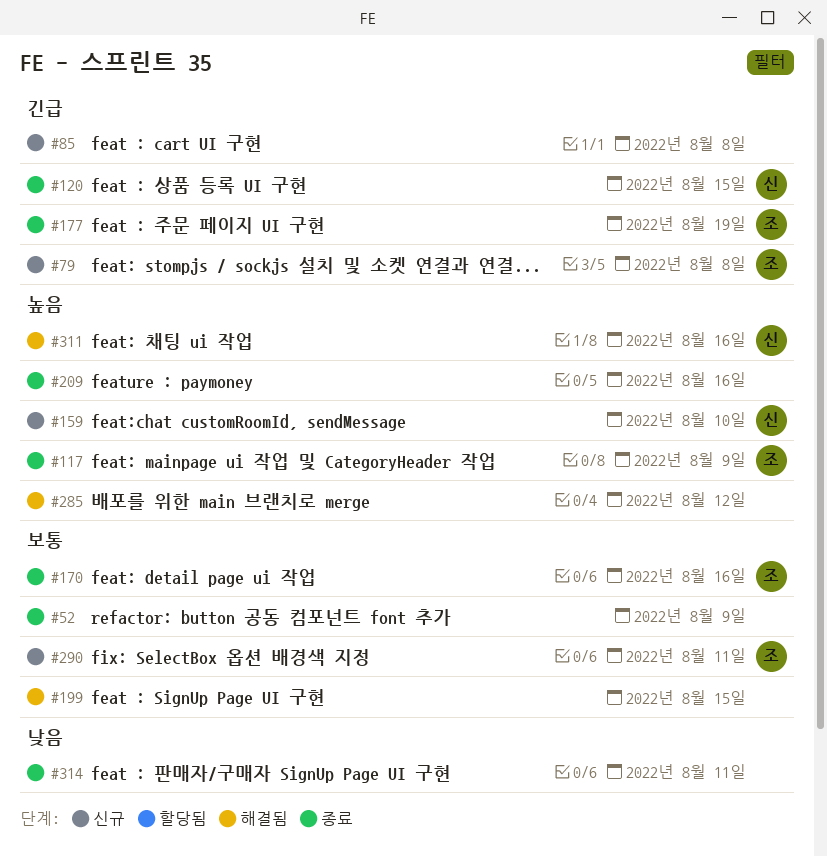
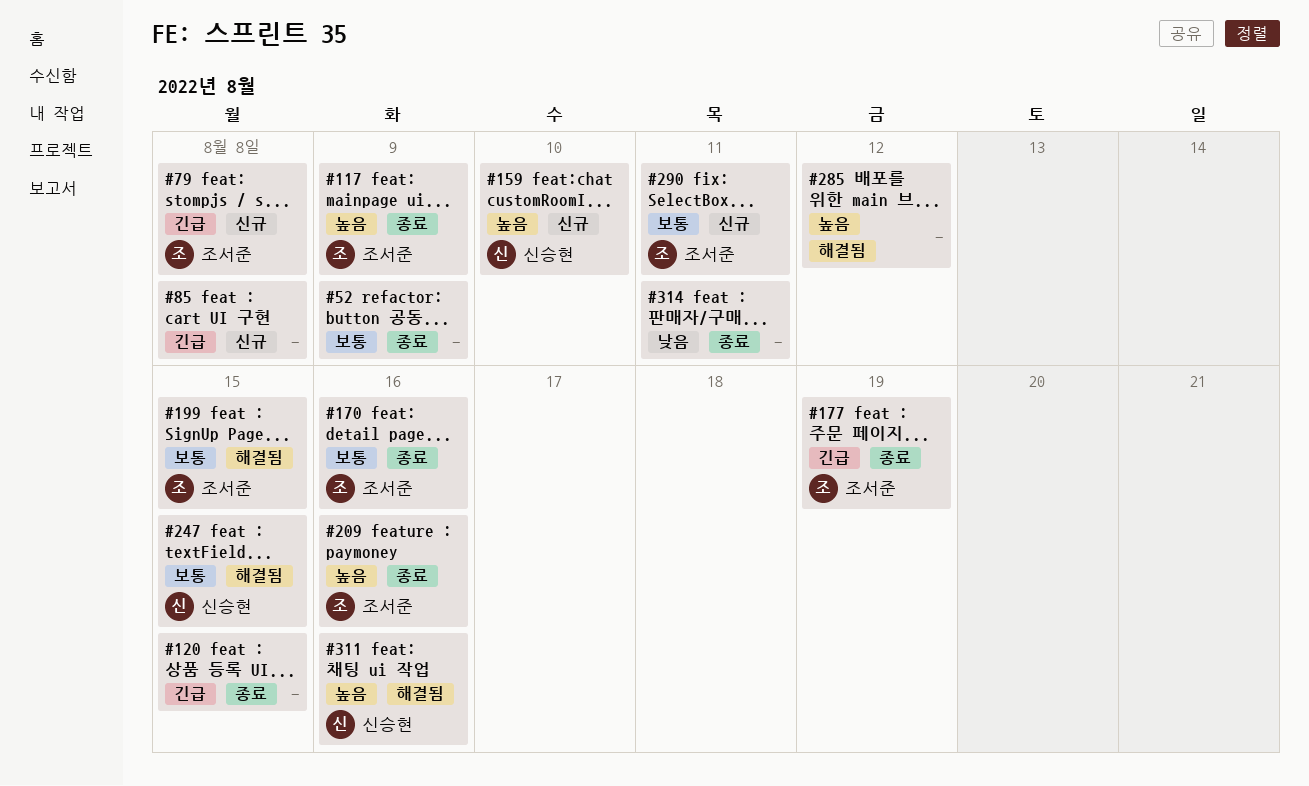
#120, owner: 신승현 -> none
#199, owner: none -> 조서준
#209, owner: none -> 조서준
#247: none -> present

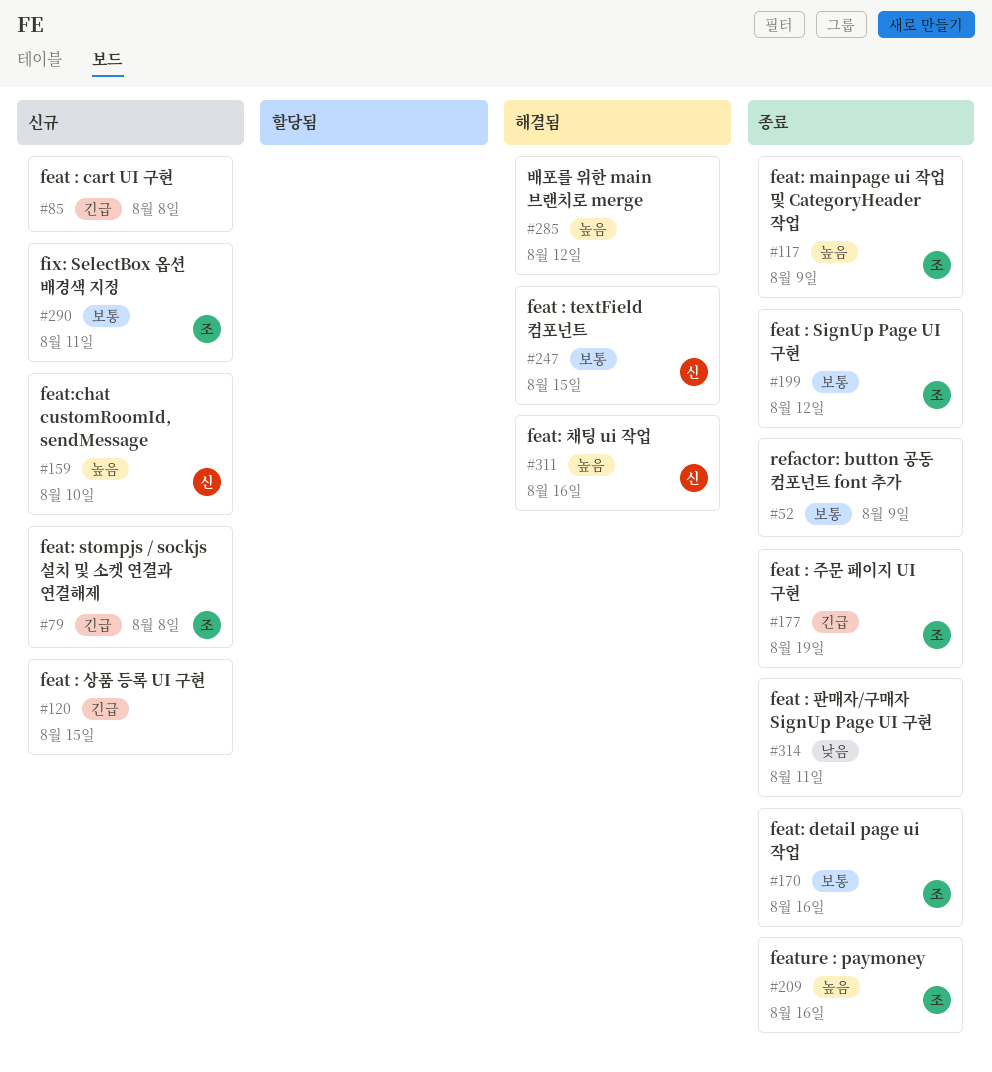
#120, status: 종료 -> 신규
#199, status: 해결됨 -> 종료
#199, due: Aug 15 -> Aug 12

